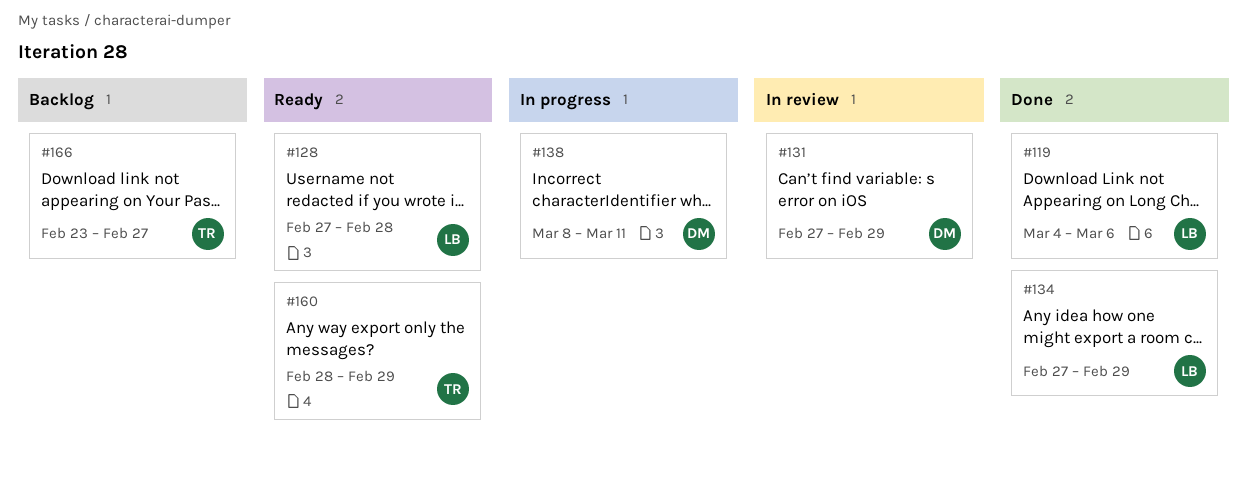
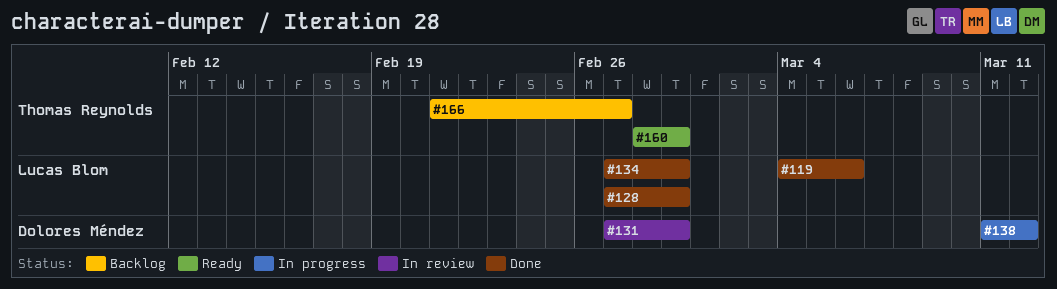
#128, status: Ready -> Done
#128, due: Feb 28 -> Feb 29
#138, start: Mar 8 -> Mar 11
#138, due: Mar 11 -> Mar 12
#166, start: Feb 23 -> Feb 21

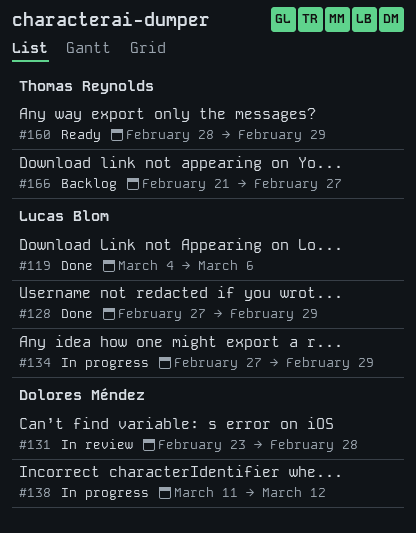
#131, start: Feb 27 -> Feb 23
#131, due: Feb 29 -> Feb 28
#134, status: Done -> In progress

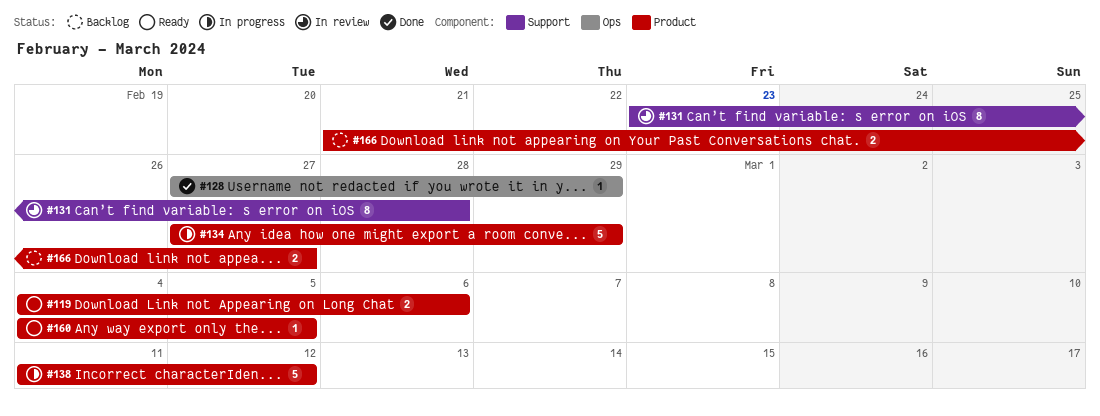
#119, status: Done -> Ready
#160, start: Feb 28 -> Mar 4
#160, due: Feb 29 -> Mar 5

